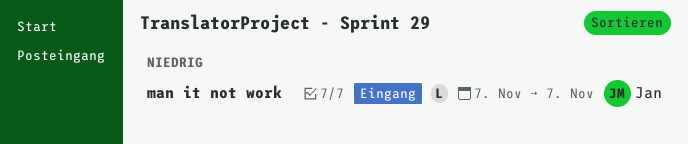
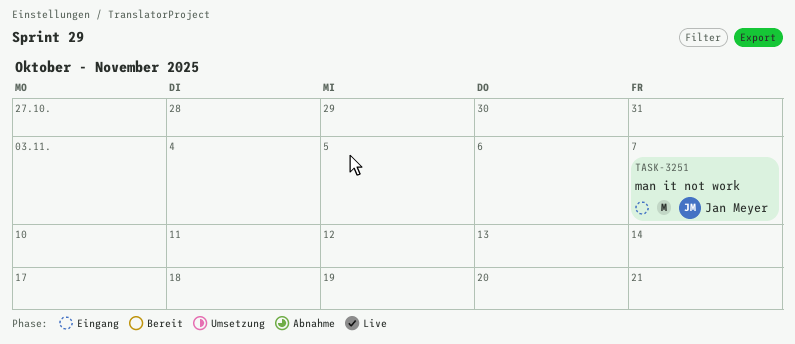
man it not work, estimate: L -> M

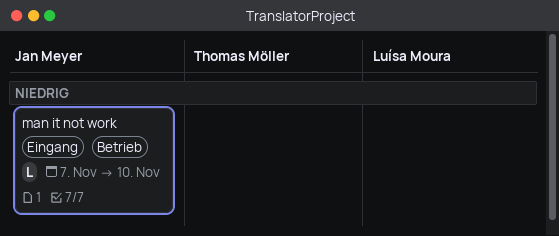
man it not work, estimate: M -> L
man it not work, due: Nov 7 -> Nov 10

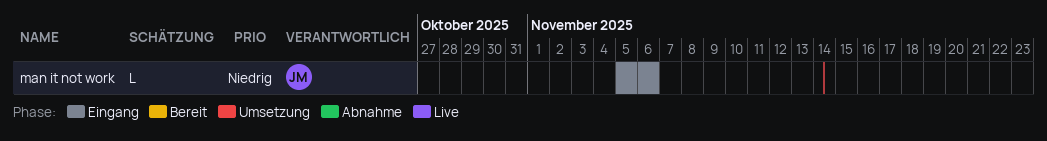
man it not work, start: Nov 7 -> Nov 5
man it not work, due: Nov 10 -> Nov 6

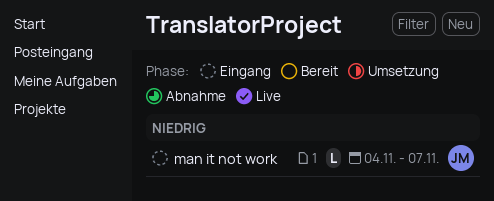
man it not work, start: Nov 5 -> Nov 4
man it not work, due: Nov 6 -> Nov 7

